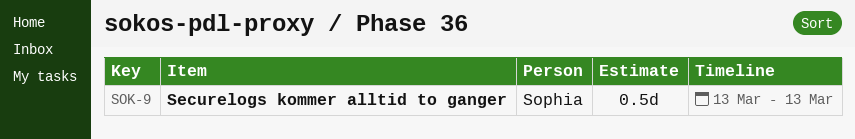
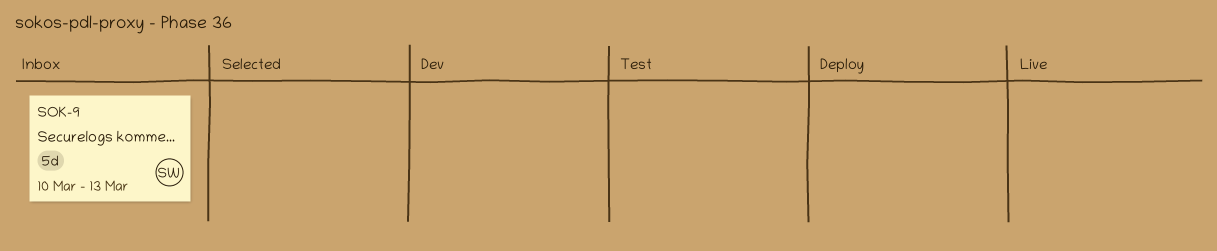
SOK-9, estimate: 0.5d -> 5d
SOK-9, start: Mar 13 -> Mar 10

